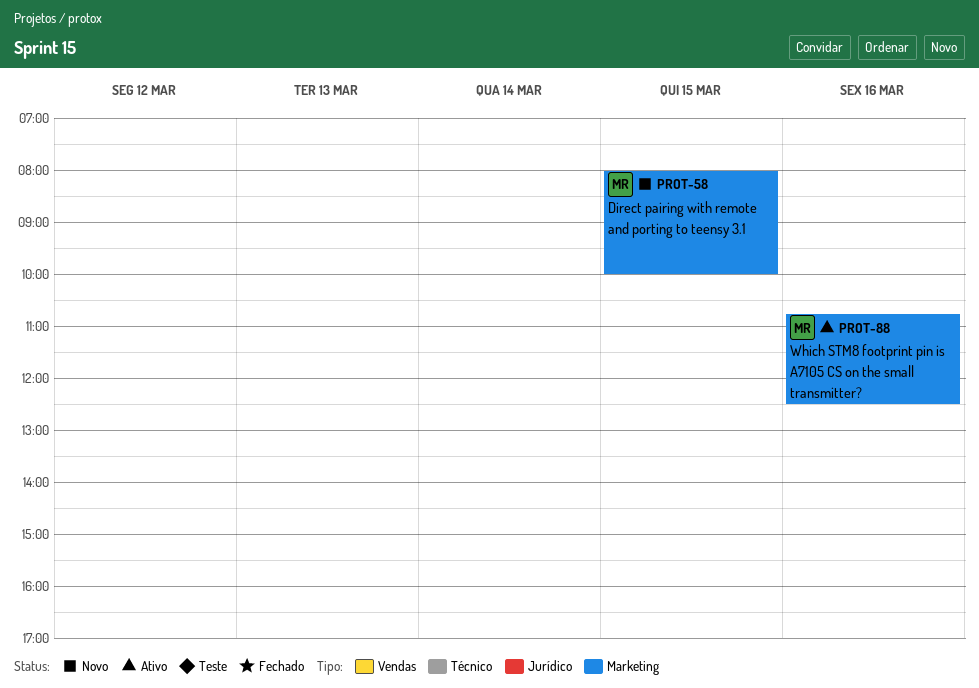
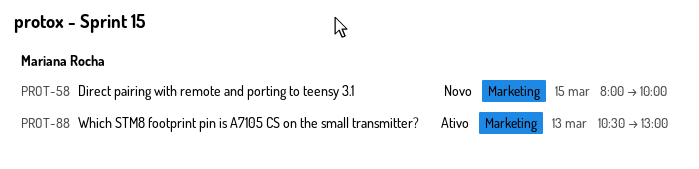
PROT-88, day: Mar 16 -> Mar 13
PROT-88, begins: 10:45 -> 10:30
PROT-88, ends: 12:30 -> 13:00

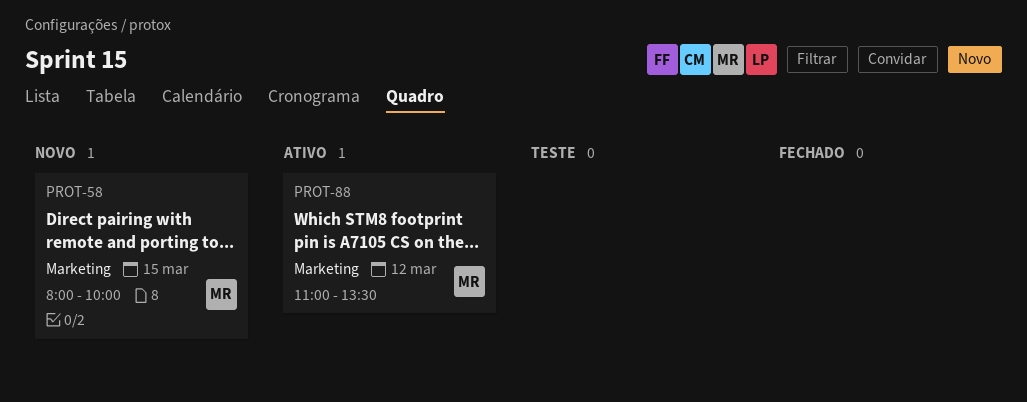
PROT-88, day: Mar 13 -> Mar 12
PROT-88, begins: 10:30 -> 11:00
PROT-88, ends: 13:00 -> 13:30

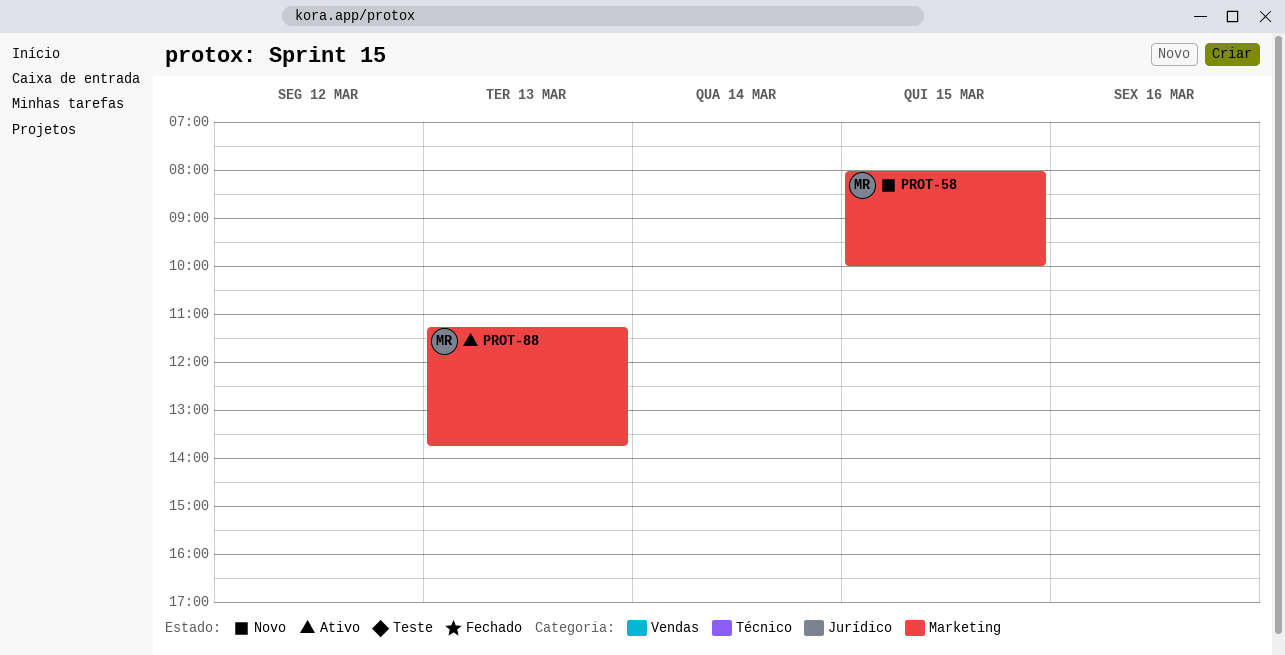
PROT-88, day: Mar 12 -> Mar 13
PROT-88, begins: 11:00 -> 11:15
PROT-88, ends: 13:30 -> 13:45

